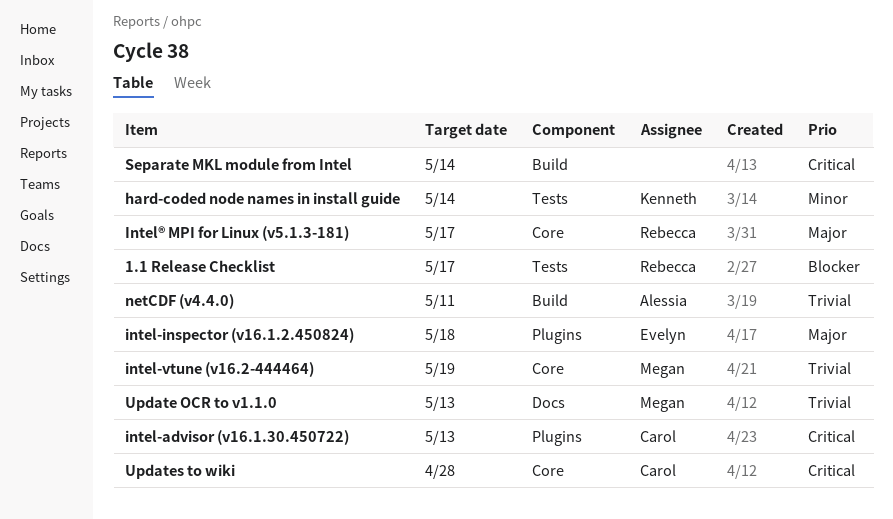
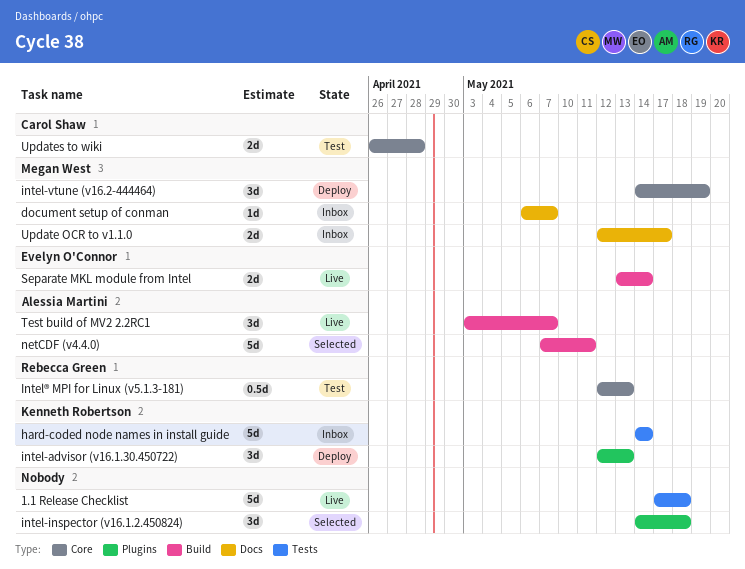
1.1 Release Checklist, owner: Rebecca Green -> none
1.1 Release Checklist, due: May 17 -> May 18
document setup of conman: none -> present
intel-advisor (v16.1.30.450722), owner: Carol Shaw -> Kenneth Robertson
intel-inspector (v16.1.2.450824), owner: Evelyn O'Connor -> none
Intel® MPI for Linux (v5.1.3-181), due: May 17 -> May 13
Separate MKL module from Intel, owner: none -> Evelyn O'Connor
Test build of MV2 2.2RC1: none -> present
Update OCR to v1.1.0, due: May 13 -> May 17

